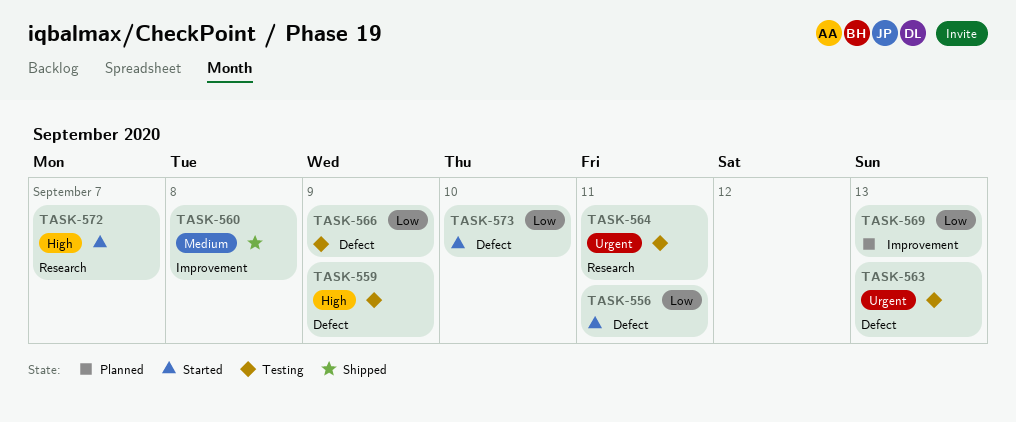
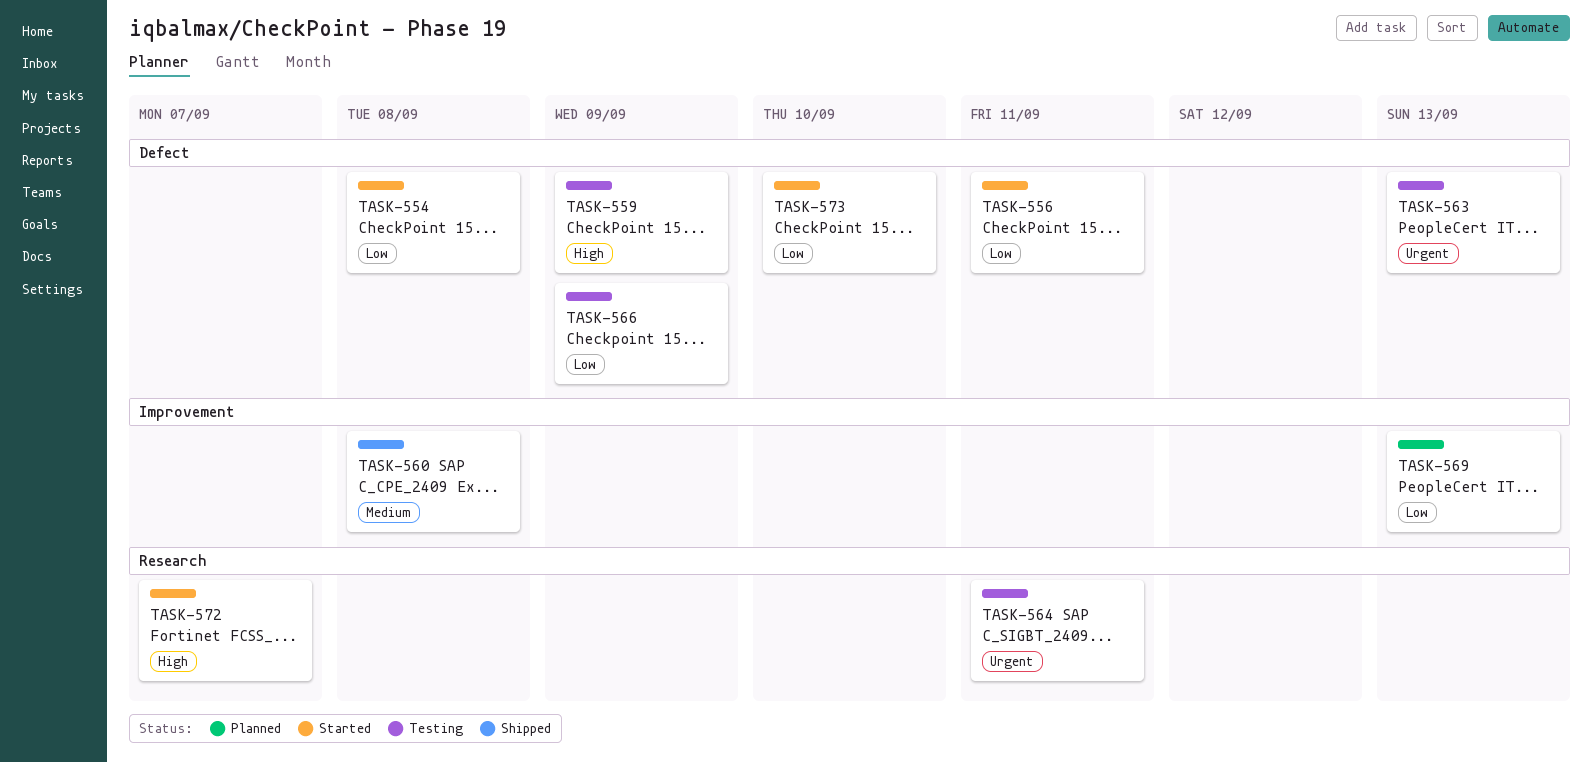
TASK-554: none -> present

